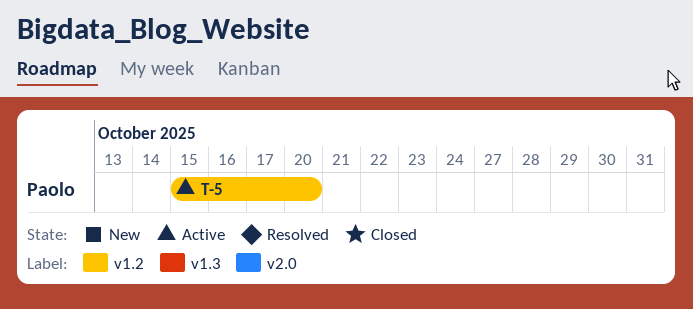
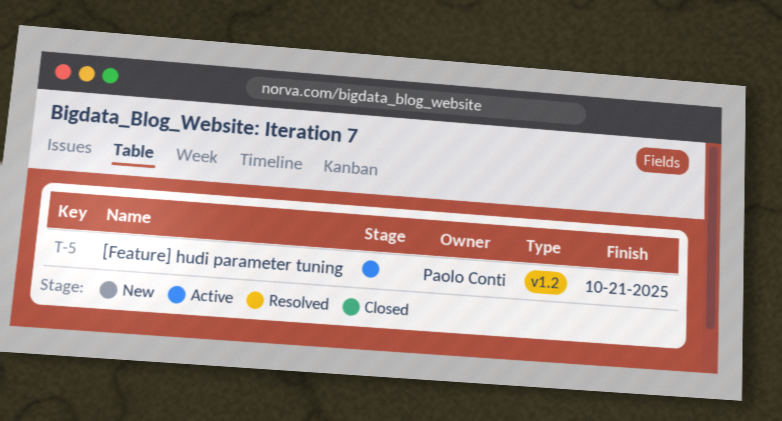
T-5, due: Oct 20 -> Oct 21

